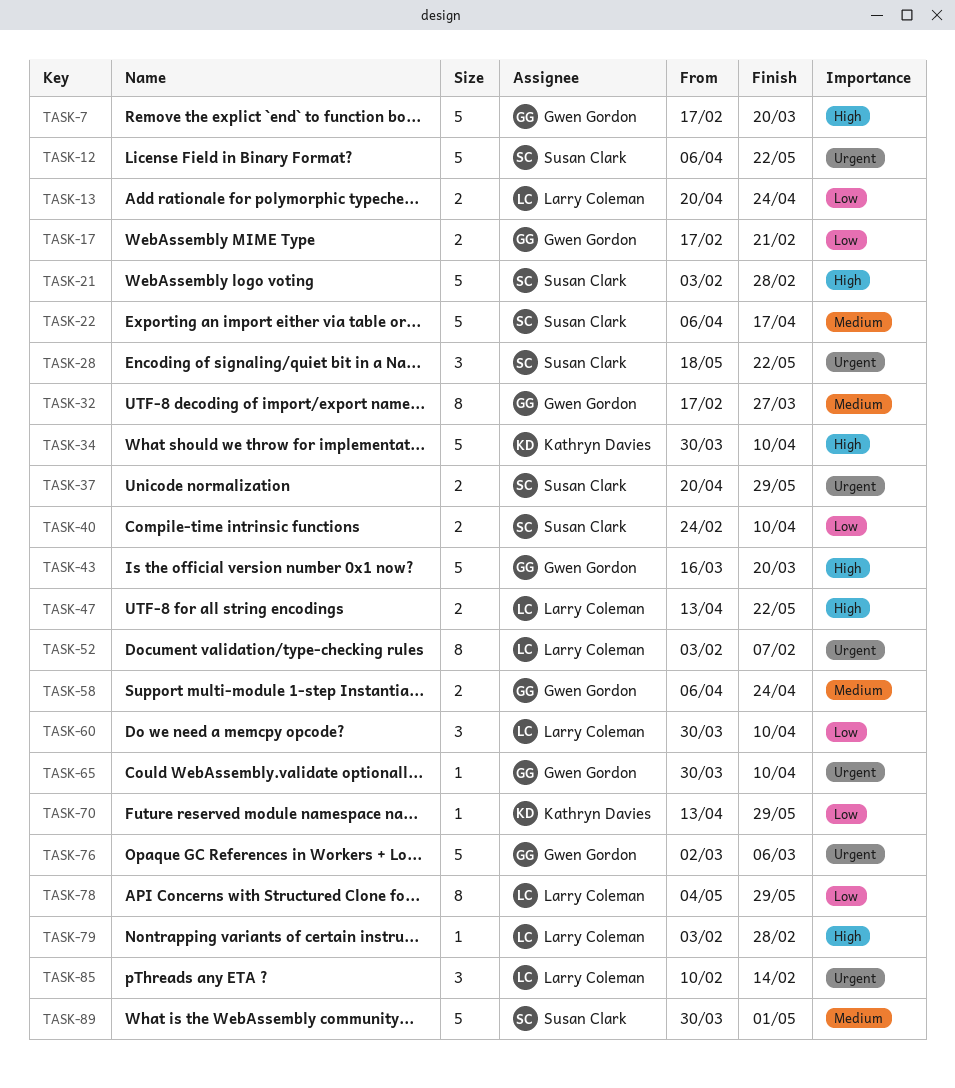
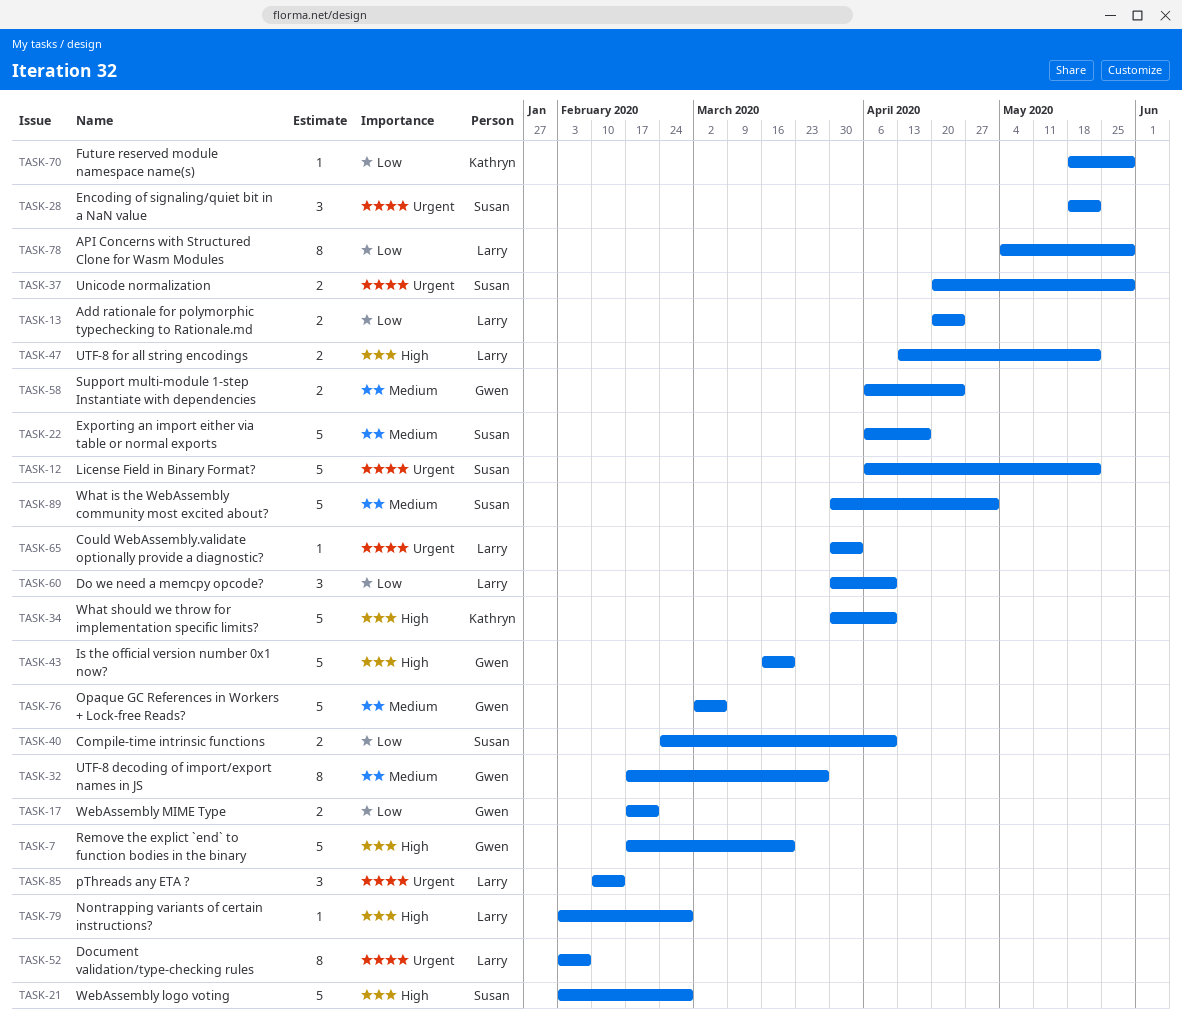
TASK-65, owner: Gwen Gordon -> Larry Coleman
TASK-65, due: Apr 10 -> Apr 3
TASK-70, start: Apr 13 -> May 18
TASK-76, priority: Urgent -> Medium

